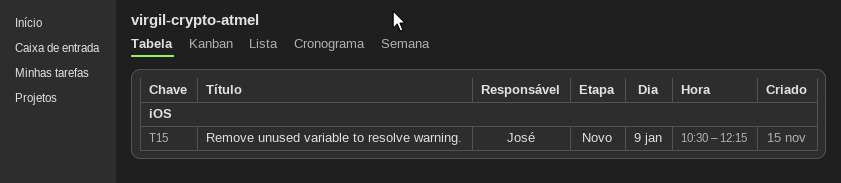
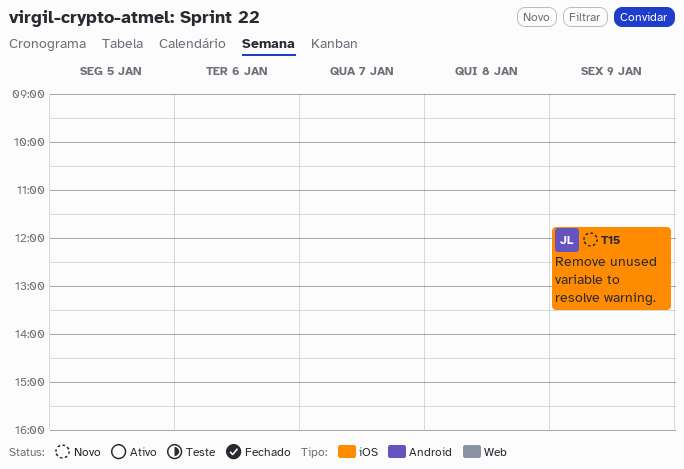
T15, begins: 10:30 -> 11:45
T15, ends: 12:15 -> 13:30

